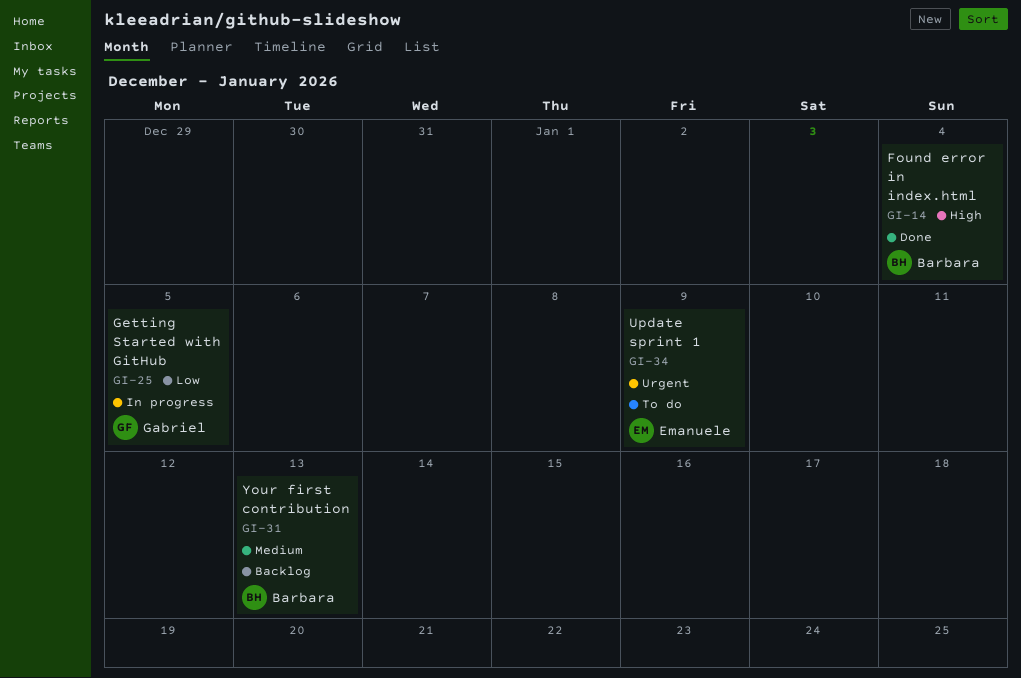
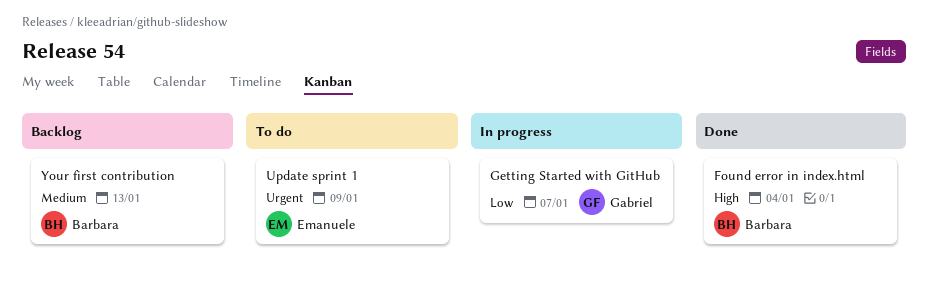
Getting Started with GitHub, due: Jan 5 -> Jan 7

